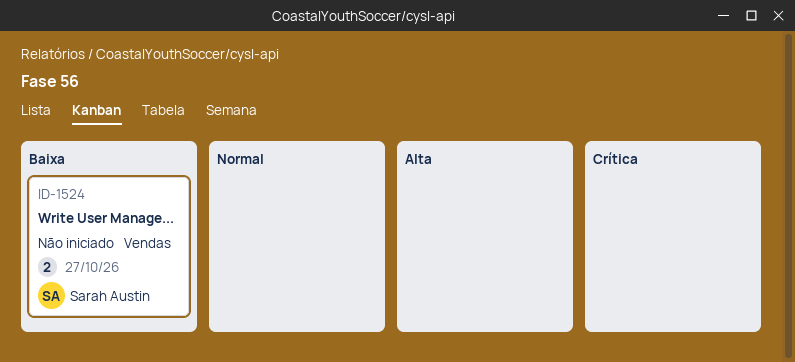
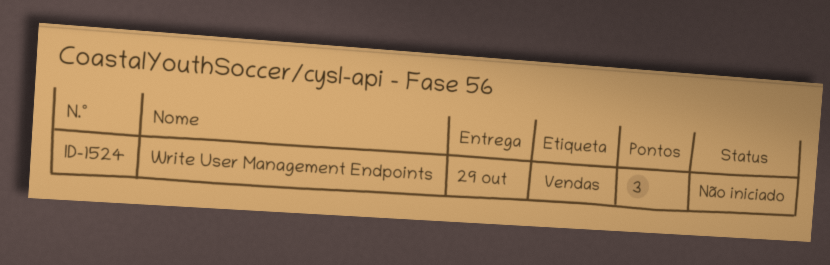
ID-1524, estimate: 2 -> 3
ID-1524, due: Oct 27 -> Oct 29

